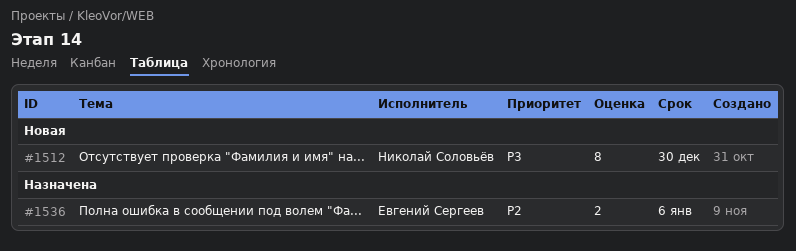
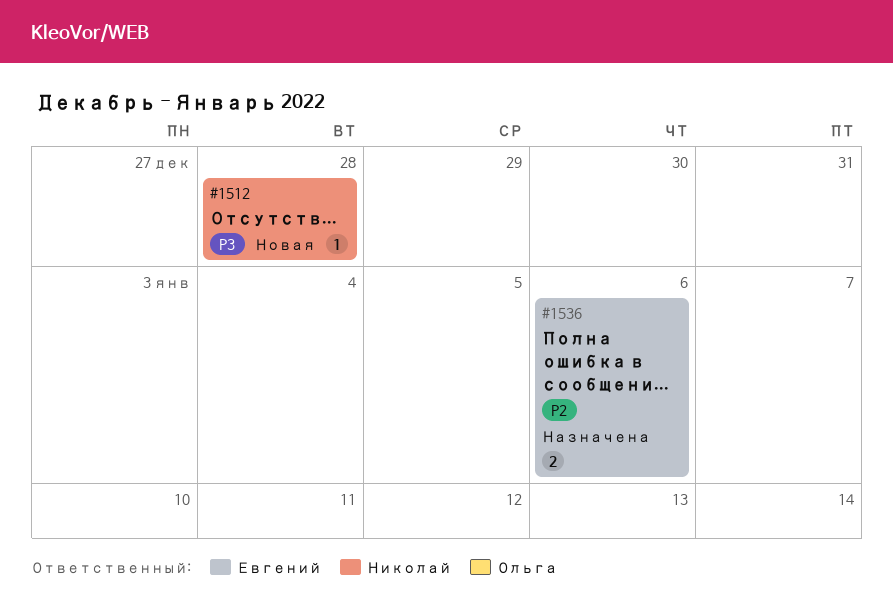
#1512, estimate: 8 -> 1
#1512, due: Dec 30 -> Dec 28

